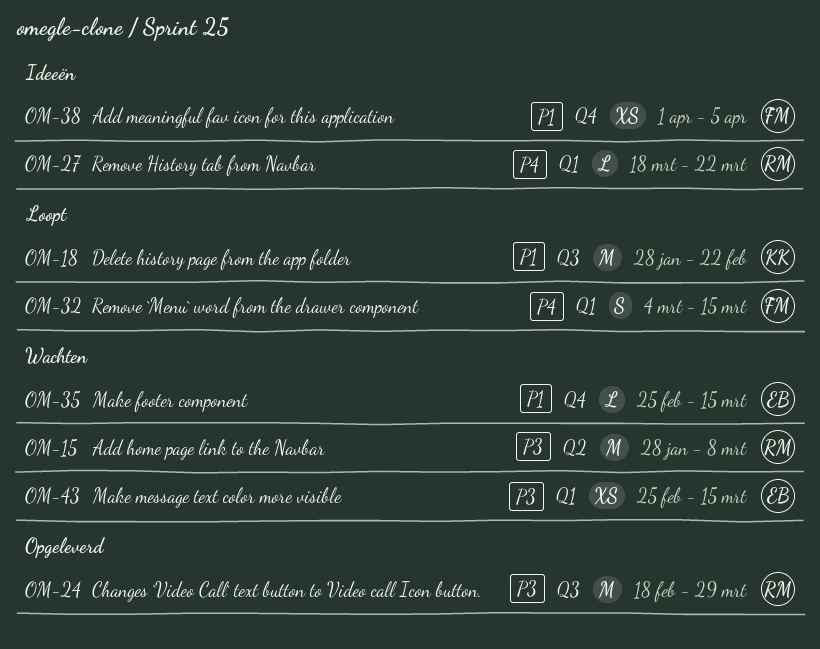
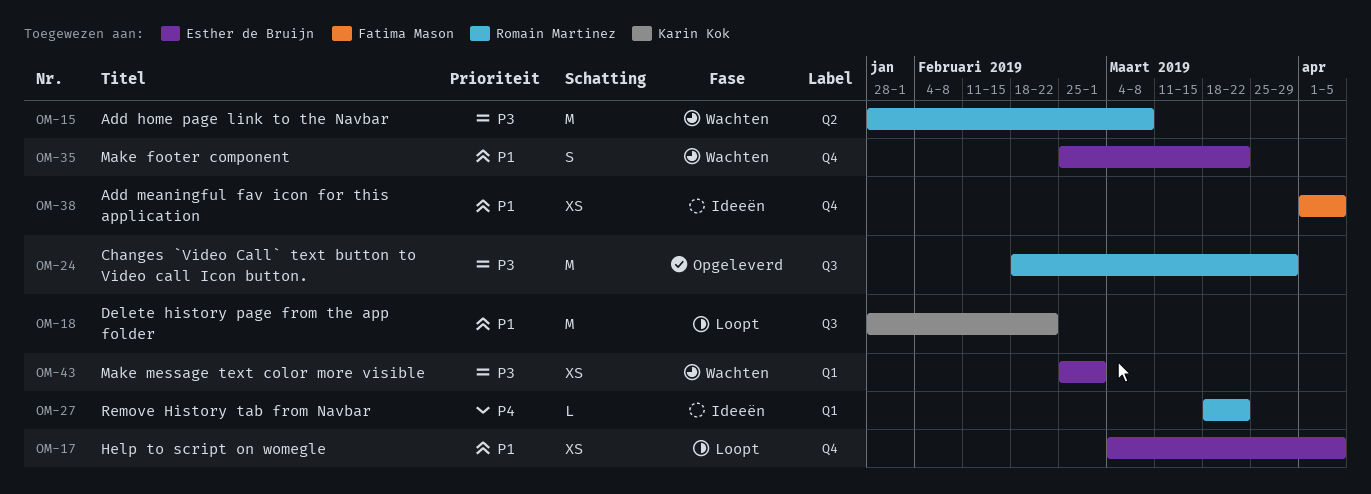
OM-17: none -> present
OM-32: present -> none
OM-35, estimate: L -> S
OM-35, due: Mar 15 -> Mar 22
OM-43, due: Mar 15 -> Mar 1

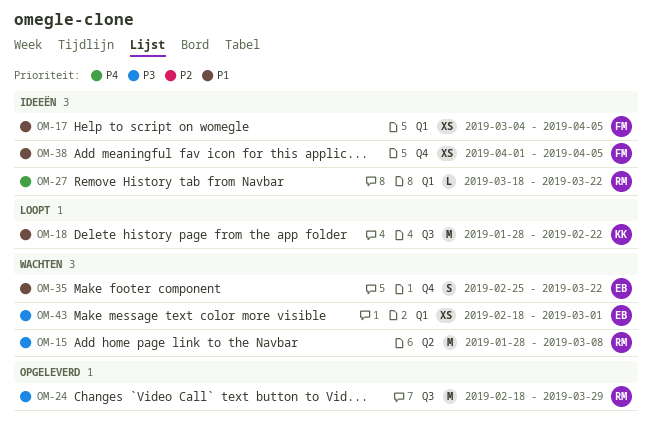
OM-17, status: Loopt -> Ideeën
OM-17, owner: Esther de Bruijn -> Fatima Mason
OM-17, label: Q4 -> Q1
OM-43, start: Feb 25 -> Feb 18

